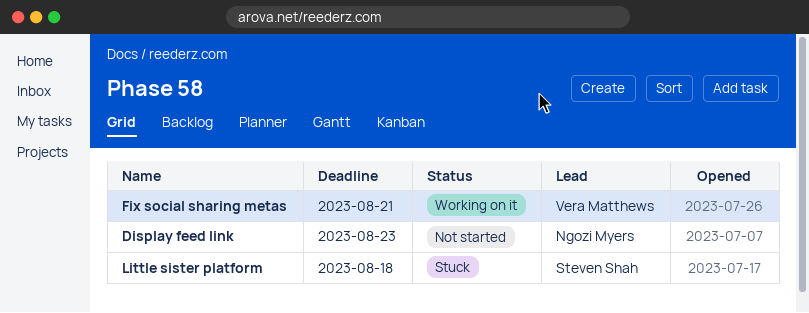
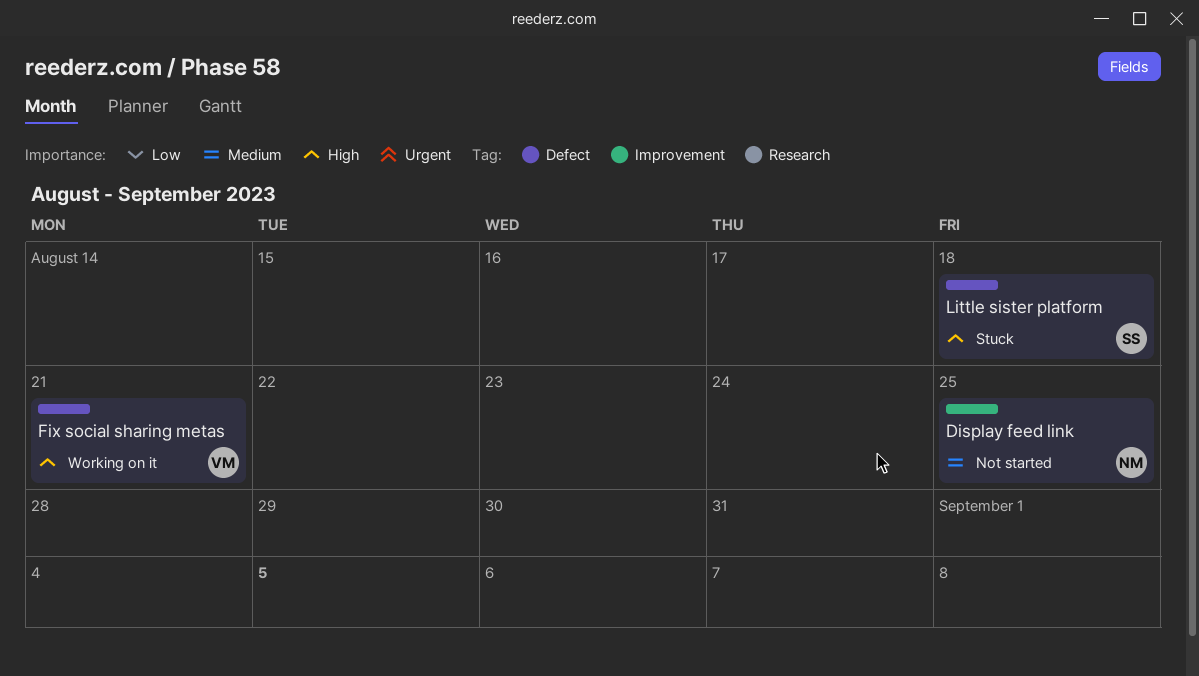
Display feed link, due: Aug 23 -> Aug 25

